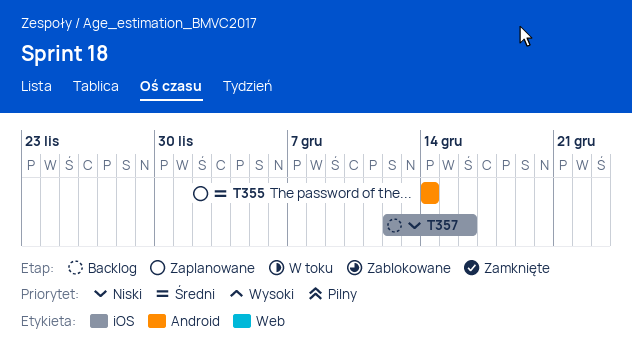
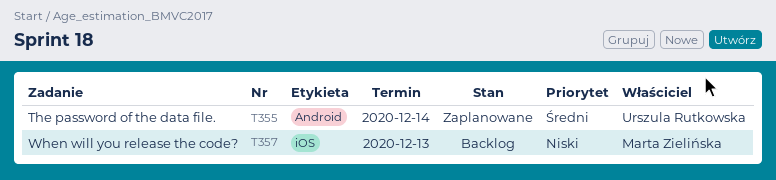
T357, due: Dec 16 -> Dec 13

